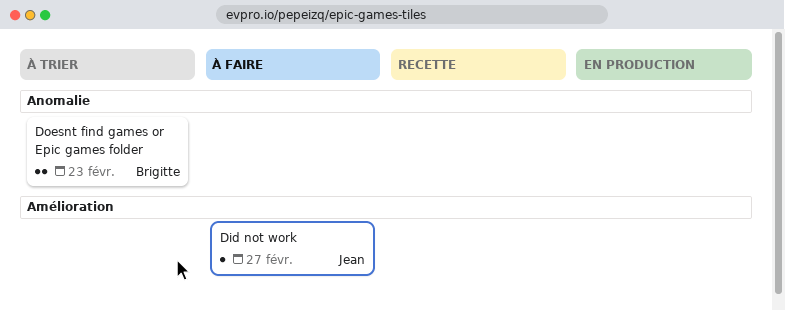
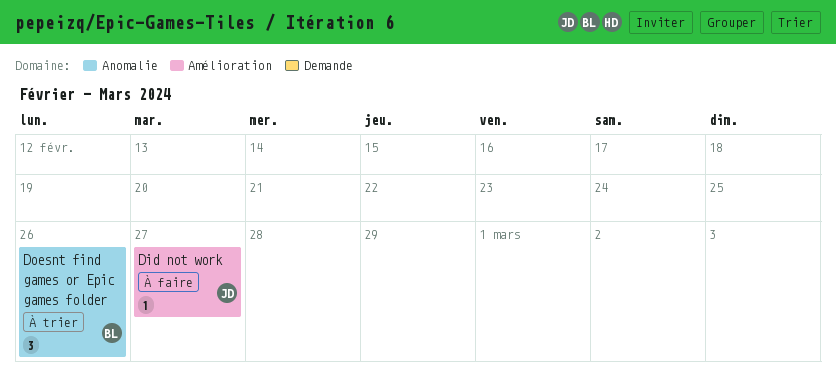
Doesnt find games or Epic games folder, estimate: 2 -> 3
Doesnt find games or Epic games folder, due: Feb 23 -> Feb 26

